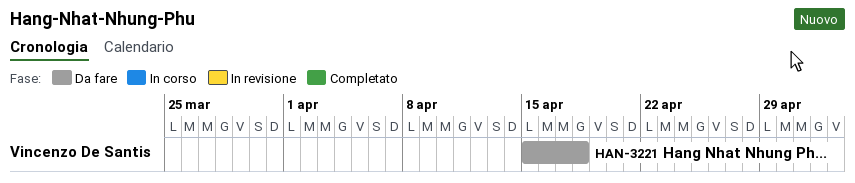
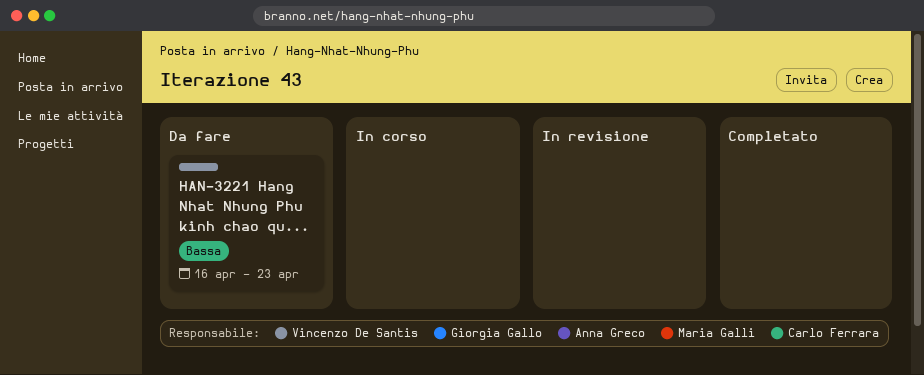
HAN-3221, start: Apr 15 -> Apr 16
HAN-3221, due: Apr 18 -> Apr 23

